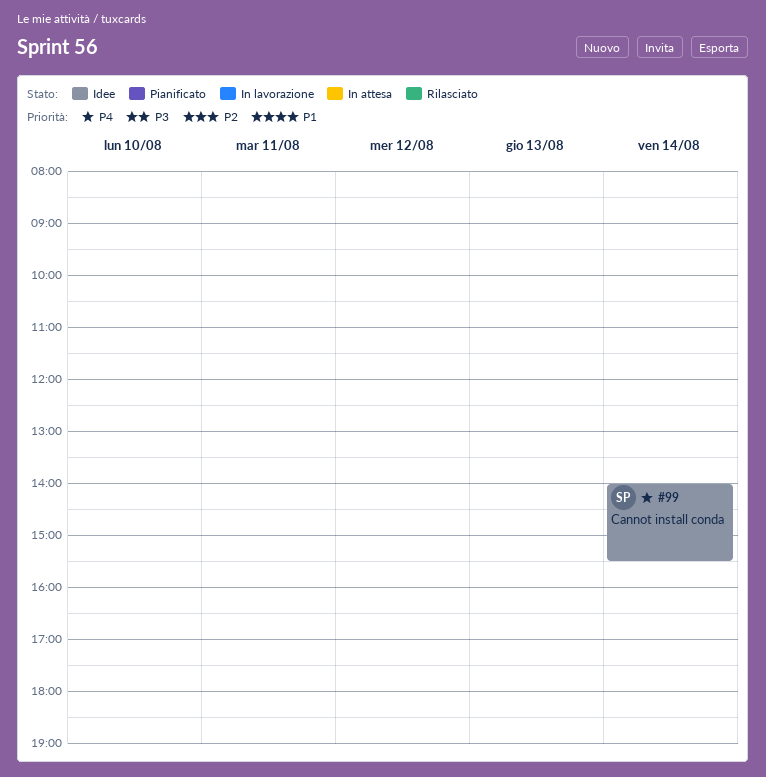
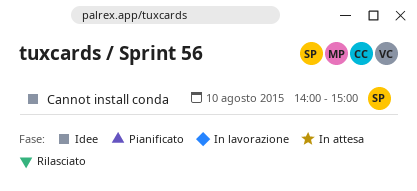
Cannot install conda, day: Aug 14 -> Aug 10
Cannot install conda, ends: 15:30 -> 15:00

